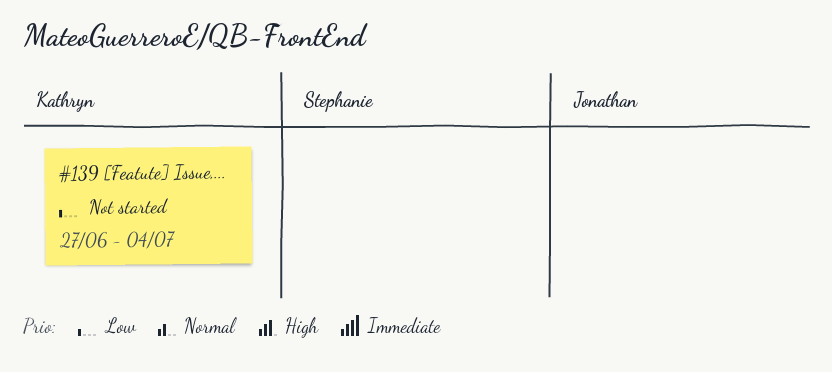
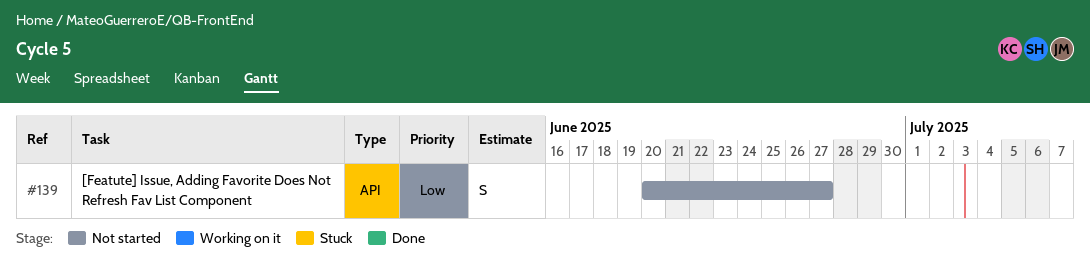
#139, start: Jun 27 -> Jun 20
#139, due: Jul 4 -> Jun 27

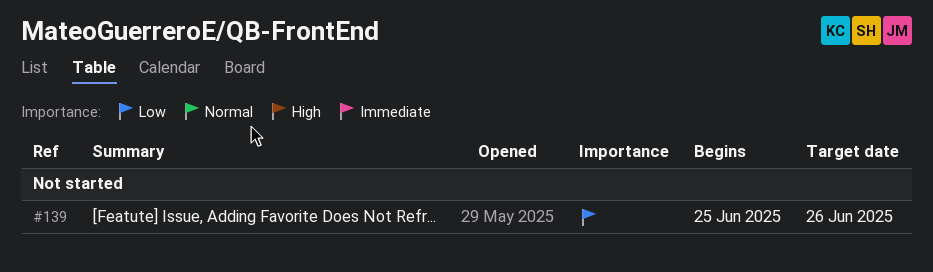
#139, start: Jun 20 -> Jun 25
#139, due: Jun 27 -> Jun 26

